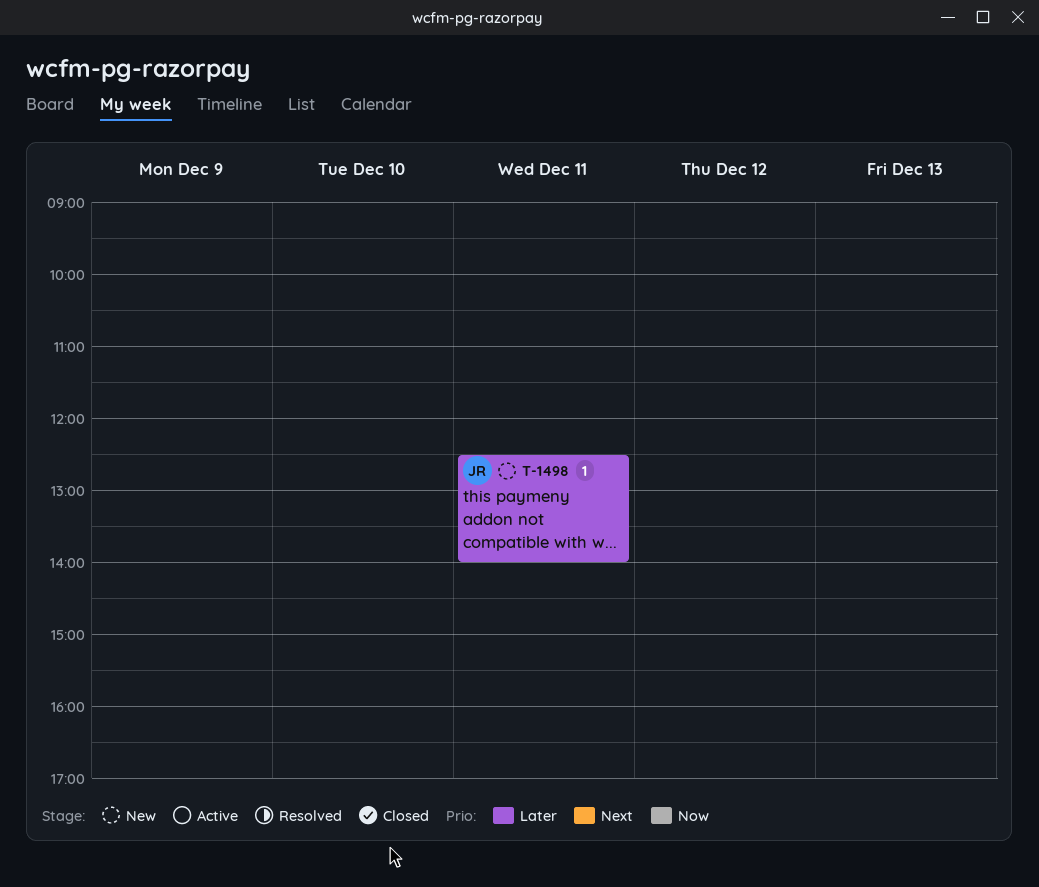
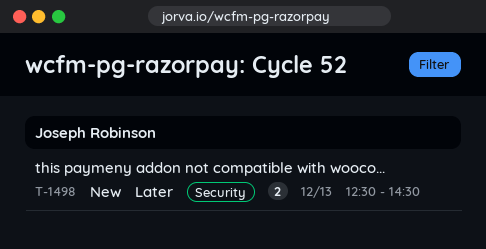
T-1498, estimate: 1 -> 2
T-1498, day: Dec 11 -> Dec 13
T-1498, ends: 14:00 -> 14:30

